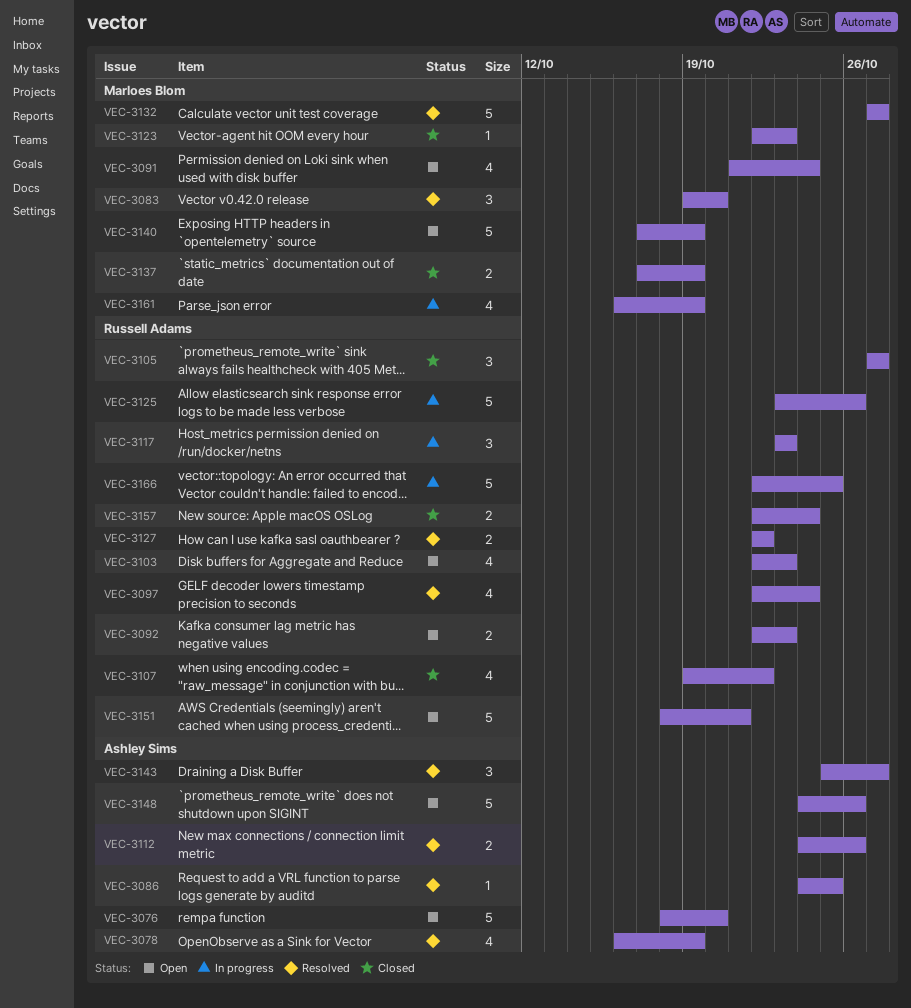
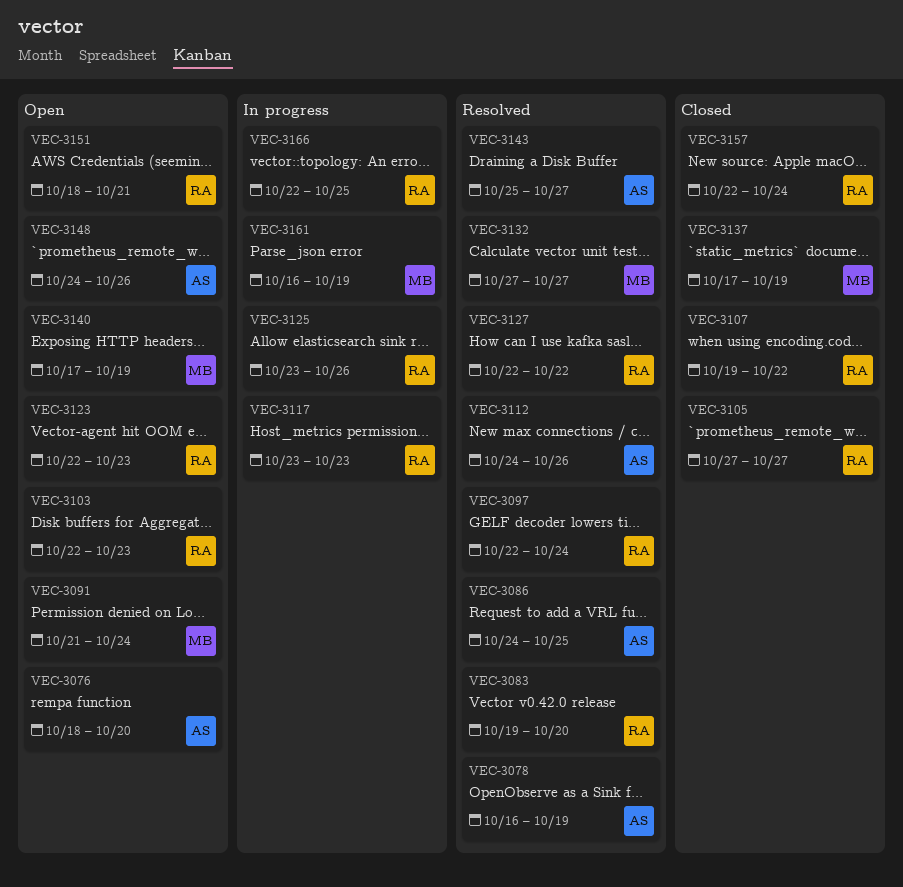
VEC-3083, owner: Marloes Blom -> Russell Adams
VEC-3092: present -> none
VEC-3123, status: Closed -> Open
VEC-3123, owner: Marloes Blom -> Russell Adams

